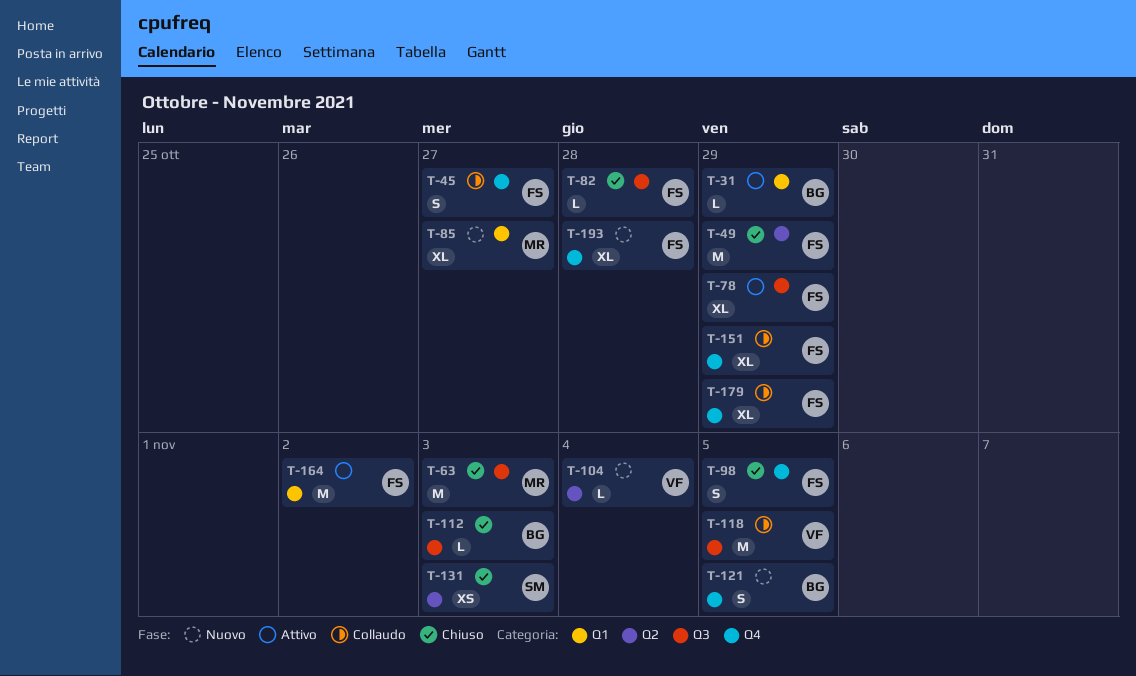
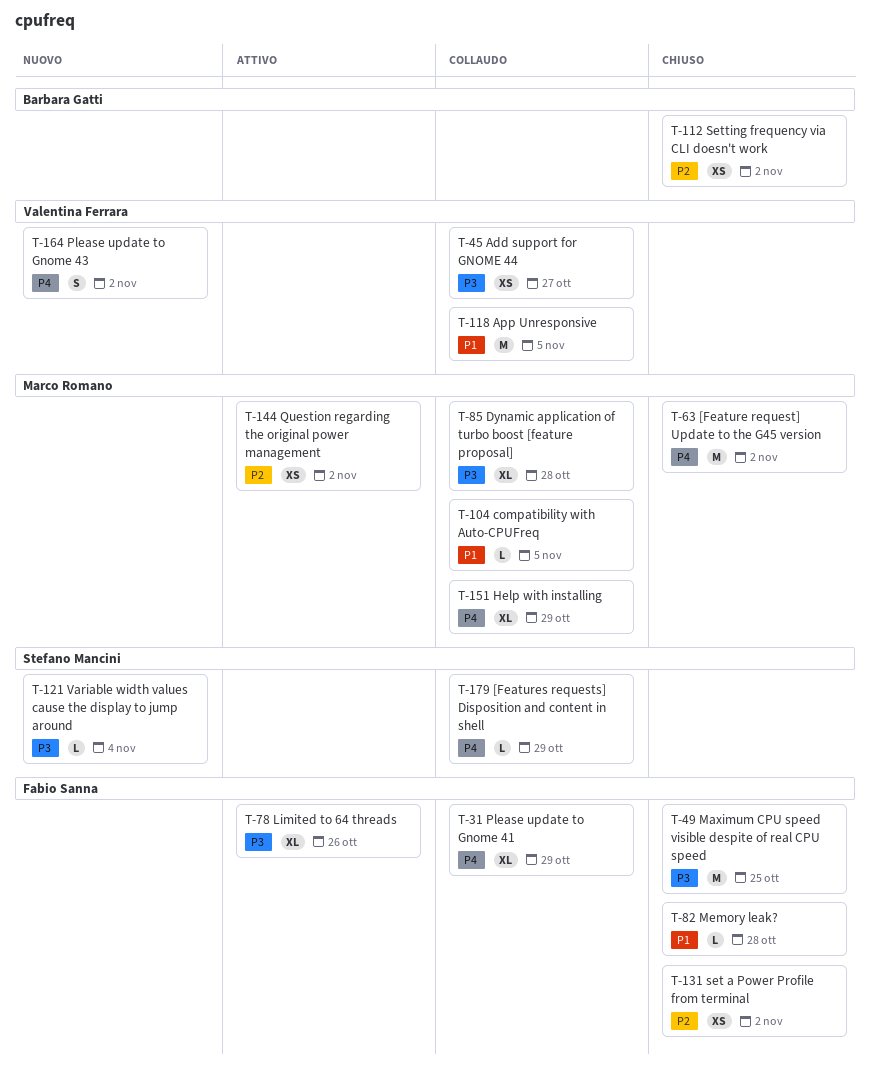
T-31, status: Attivo -> Collaudo
T-31, owner: Barbara Gatti -> Fabio Sanna
T-31, estimate: L -> XL
T-45, owner: Fabio Sanna -> Valentina Ferrara
T-45, estimate: S -> XS
T-49, due: Oct 29 -> Oct 25
T-63, due: Nov 3 -> Nov 2
T-78, due: Oct 29 -> Oct 26
T-85, status: Nuovo -> Collaudo
T-85, due: Oct 27 -> Oct 28
T-98: present -> none
T-104, status: Nuovo -> Collaudo
T-104, owner: Valentina Ferrara -> Marco Romano
T-104, due: Nov 4 -> Nov 5
T-112, estimate: L -> XS
T-112, due: Nov 3 -> Nov 2
T-121, owner: Barbara Gatti -> Stefano Mancini
T-121, estimate: S -> L
T-121, due: Nov 5 -> Nov 4
T-131, owner: Stefano Mancini -> Fabio Sanna
T-131, due: Nov 3 -> Nov 2
T-144: none -> present
T-151, owner: Fabio Sanna -> Marco Romano
T-164, status: Attivo -> Nuovo
T-164, owner: Fabio Sanna -> Valentina Ferrara
T-164, estimate: M -> S
T-179, owner: Fabio Sanna -> Stefano Mancini
T-179, estimate: XL -> L
T-193: present -> none

